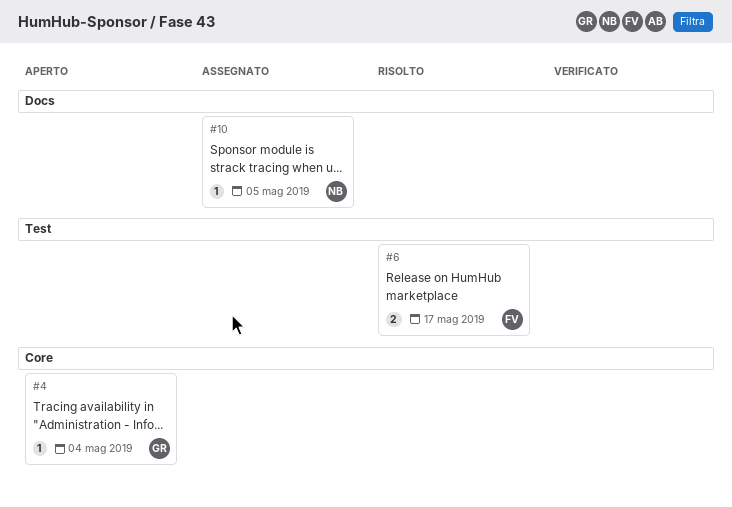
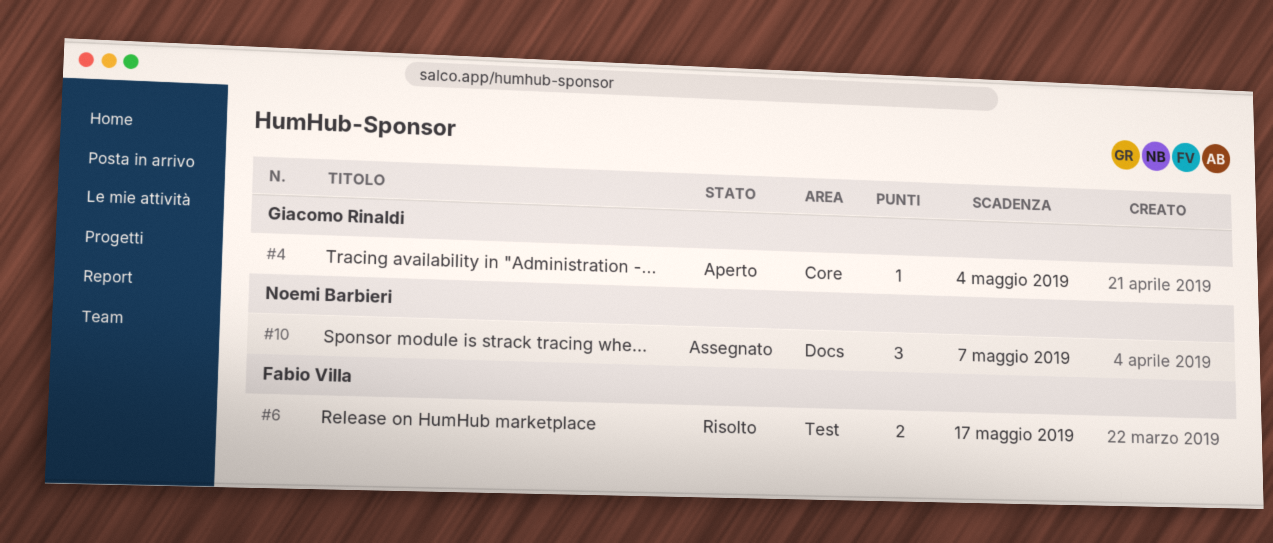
#10, estimate: 1 -> 3
#10, due: May 5 -> May 7

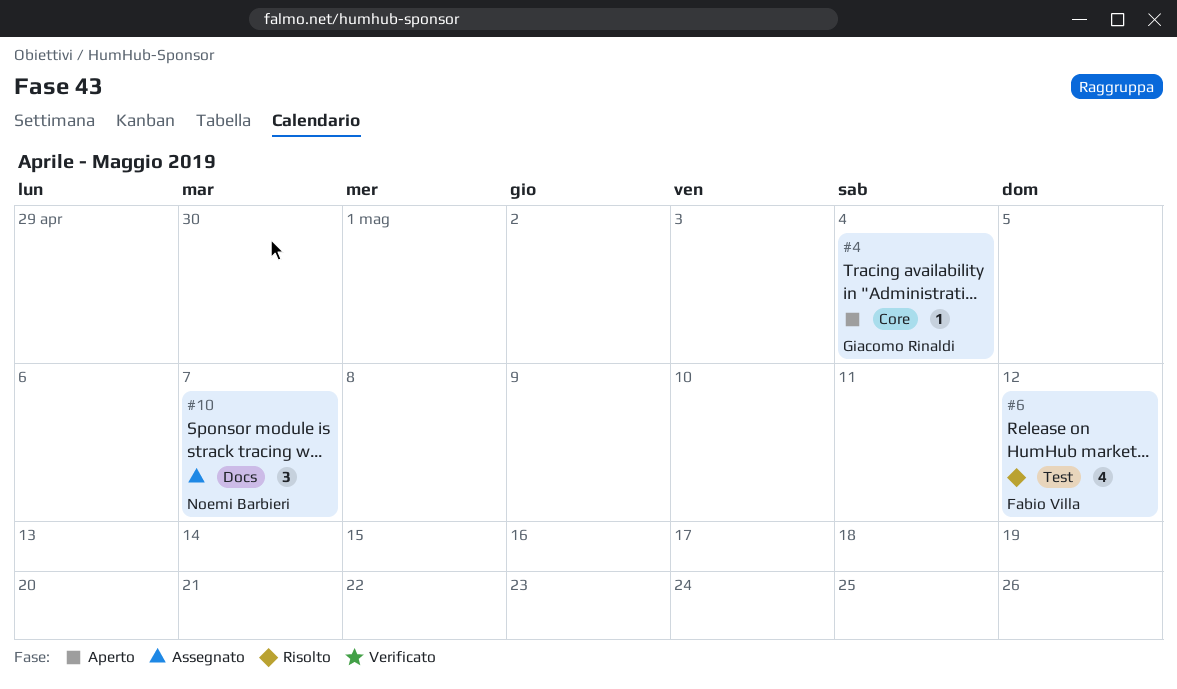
#6, estimate: 2 -> 4
#6, due: May 17 -> May 12

